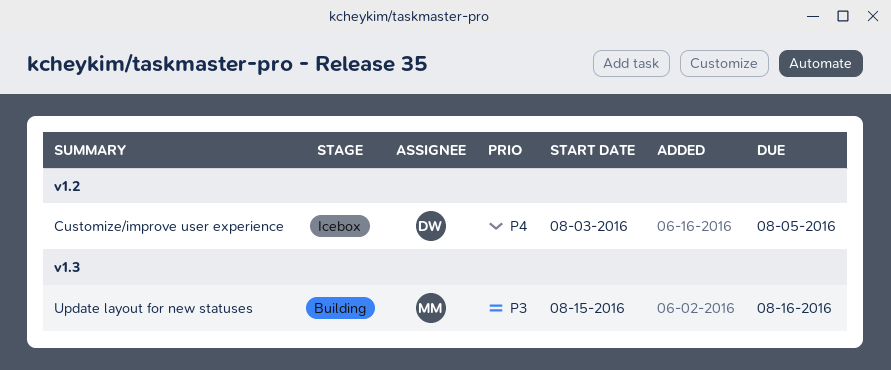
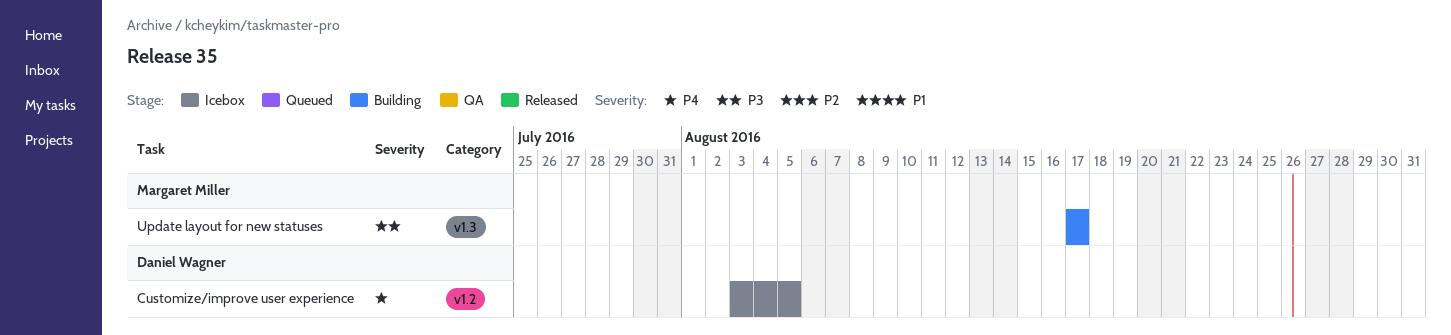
Update layout for new statuses, start: Aug 15 -> Aug 17
Update layout for new statuses, due: Aug 16 -> Aug 17

